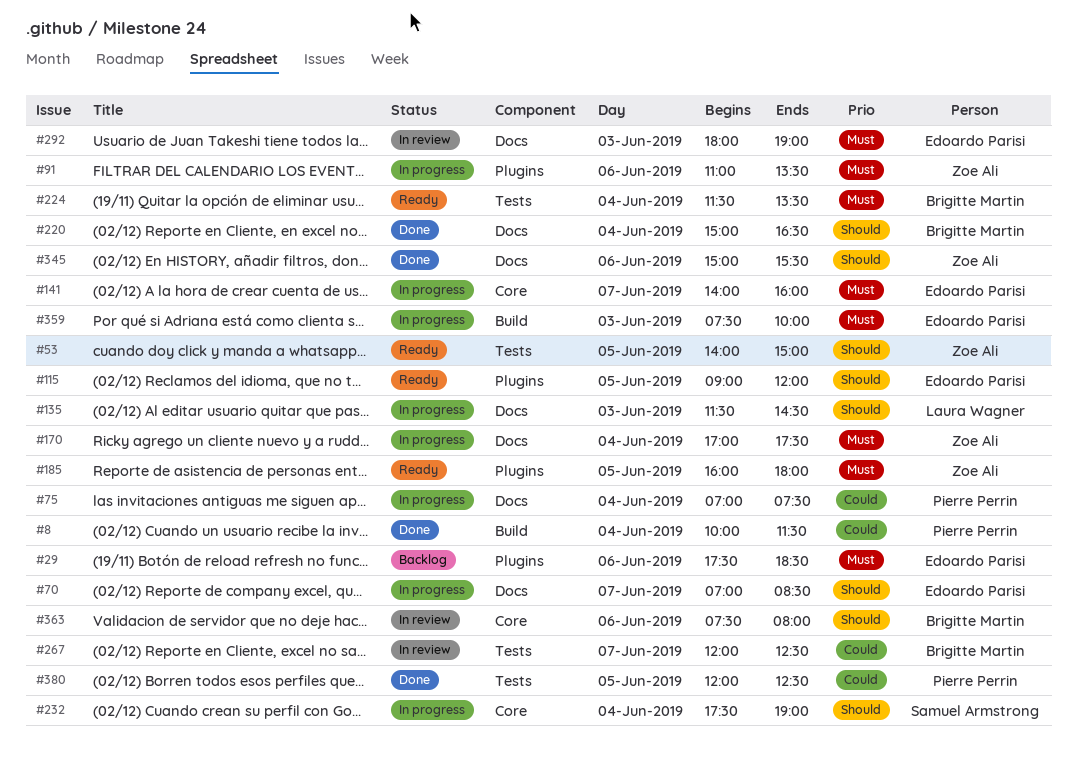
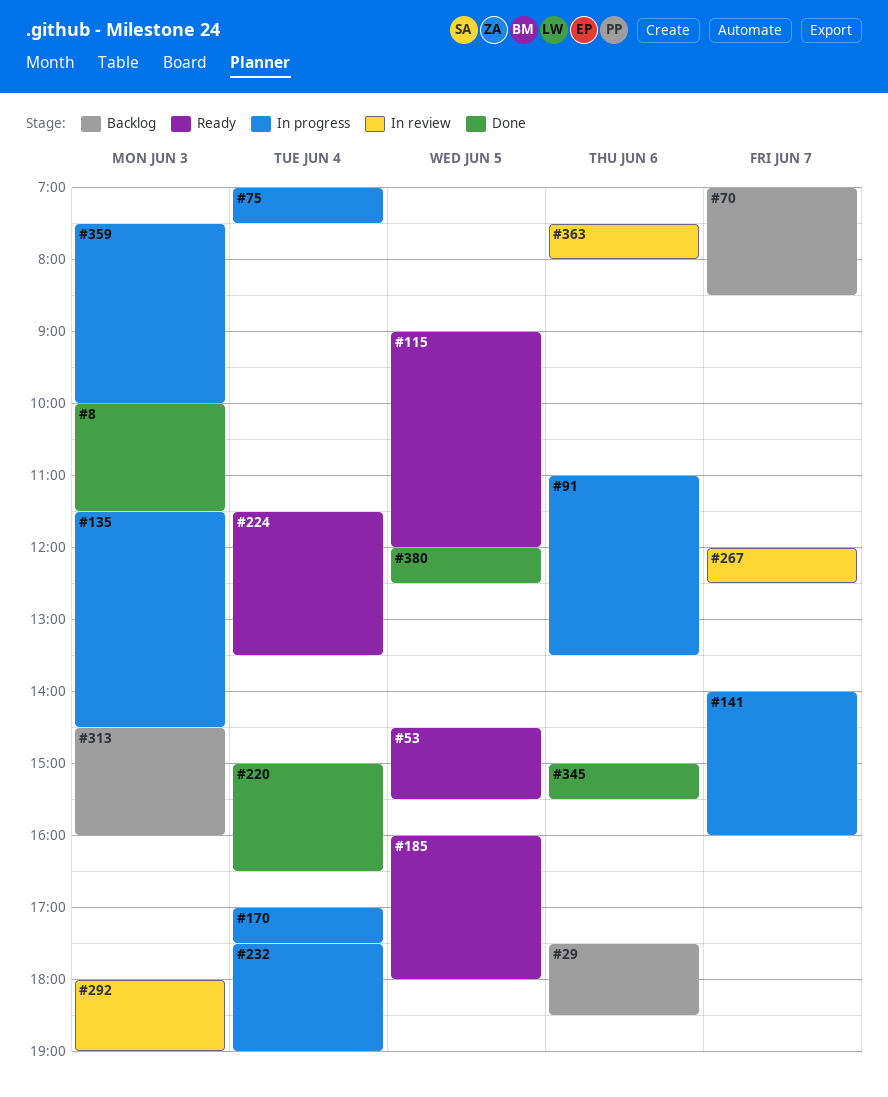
#8, day: Jun 4 -> Jun 3
#53, begins: 14:00 -> 14:30
#53, ends: 15:00 -> 15:30
#70, status: In progress -> Backlog
#313: none -> present

